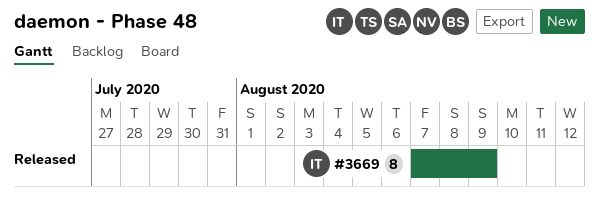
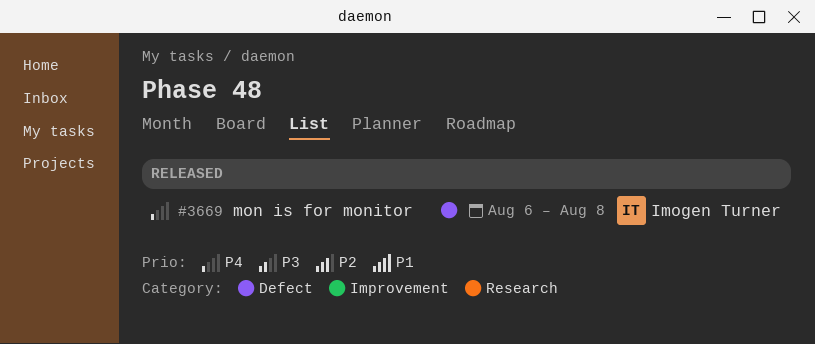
#3669, start: Aug 7 -> Aug 6
#3669, due: Aug 9 -> Aug 8

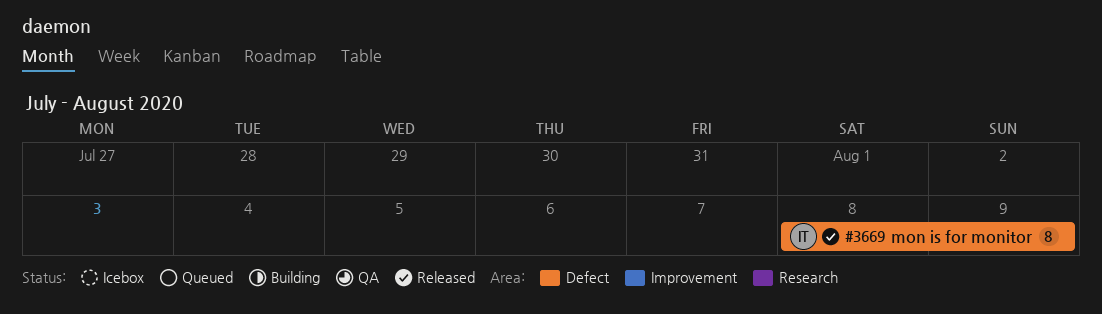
#3669, start: Aug 6 -> Aug 8
#3669, due: Aug 8 -> Aug 9

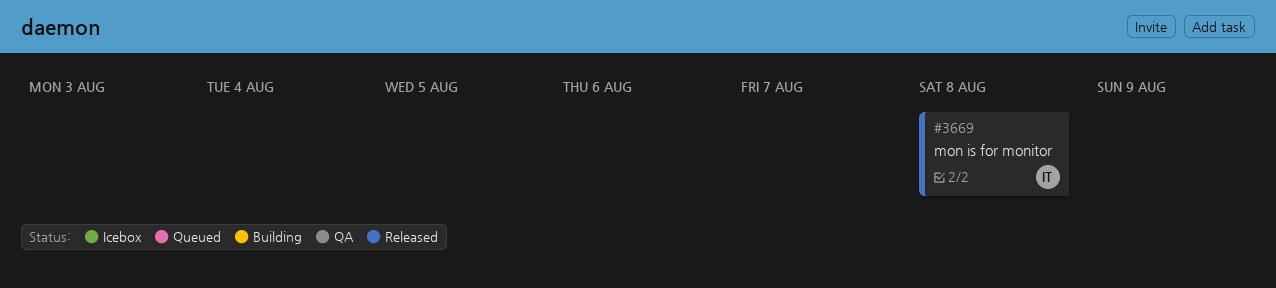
#3669, due: Aug 9 -> Aug 8

